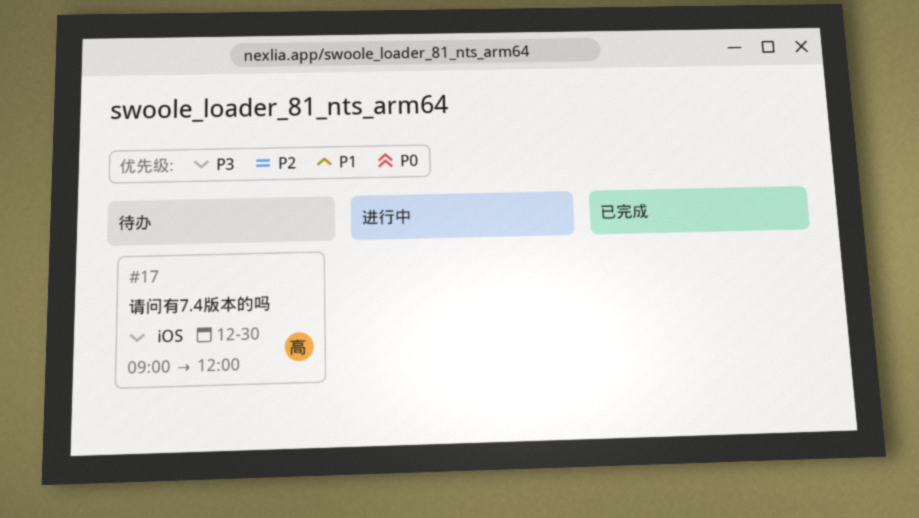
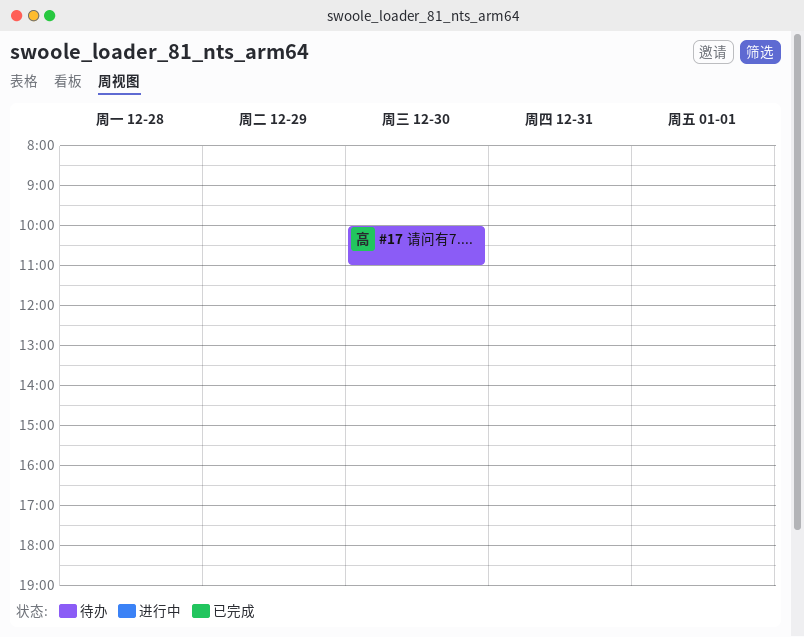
#17, begins: 09:00 -> 10:00
#17, ends: 12:00 -> 11:00

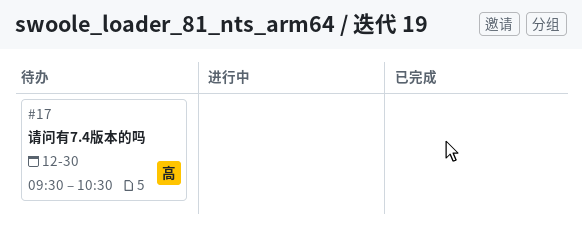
#17, begins: 10:00 -> 09:30
#17, ends: 11:00 -> 10:30

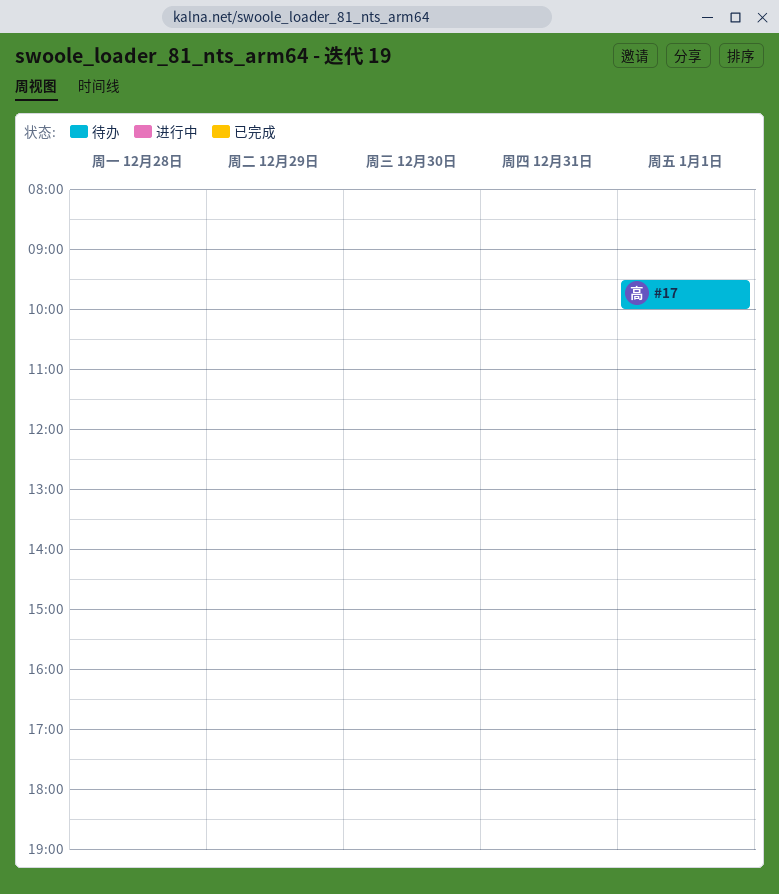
#17, day: Dec 30 -> Jan 1
#17, ends: 10:30 -> 10:00

